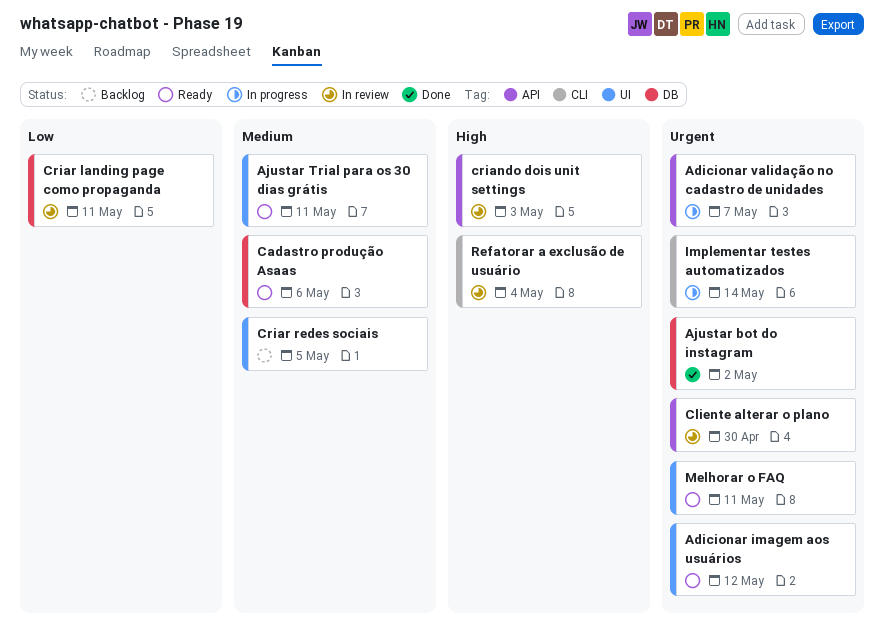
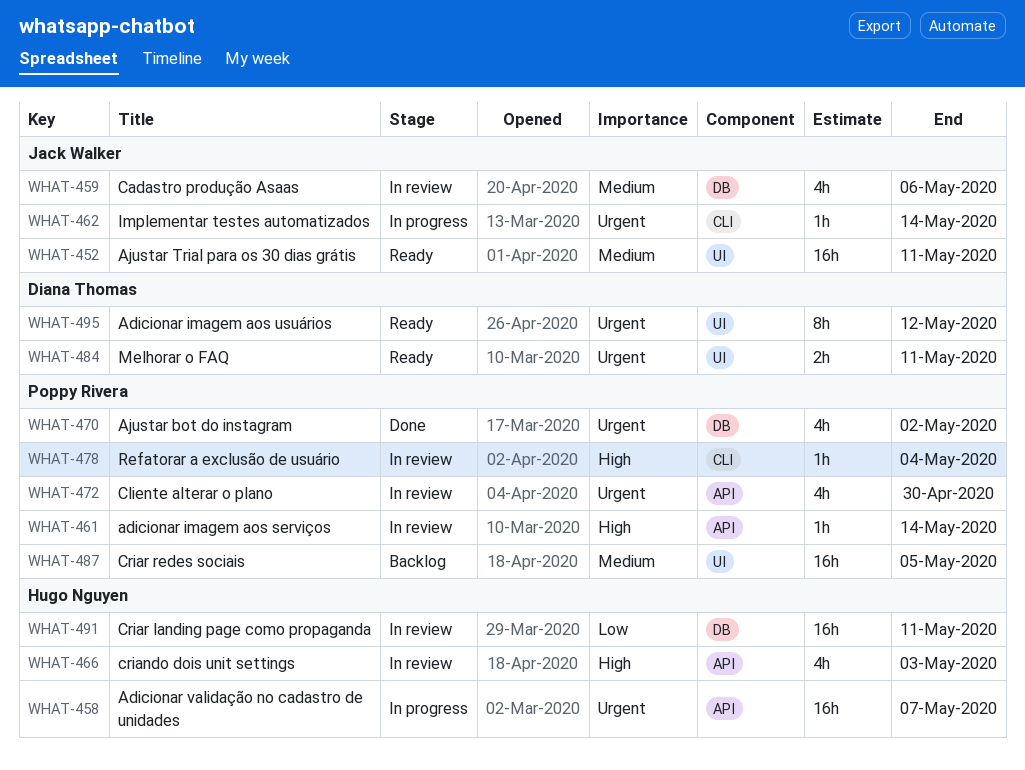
adicionar imagem aos serviços: none -> present
Cadastro produção Asaas, status: Ready -> In review

